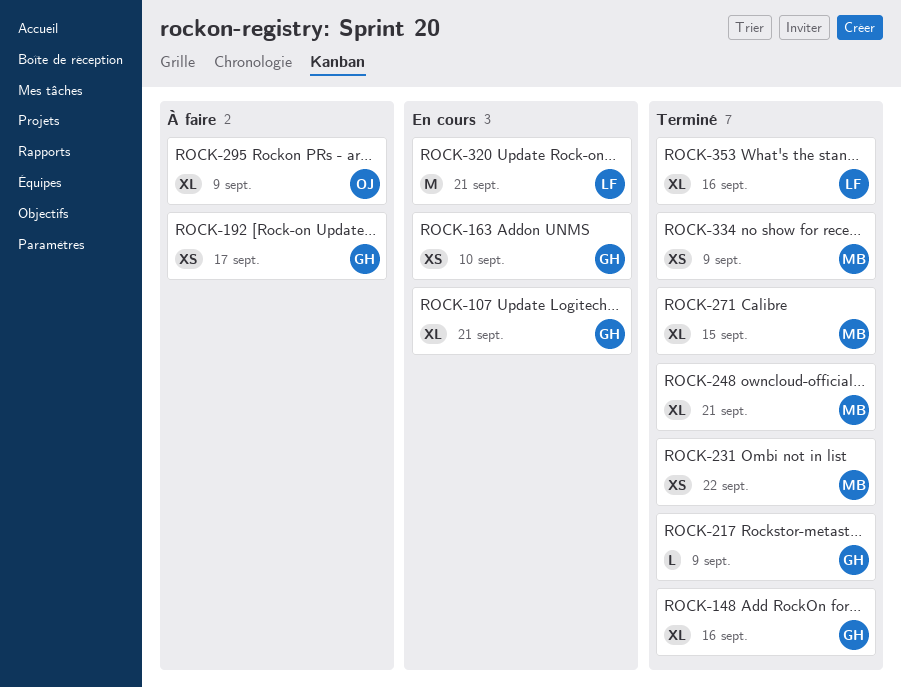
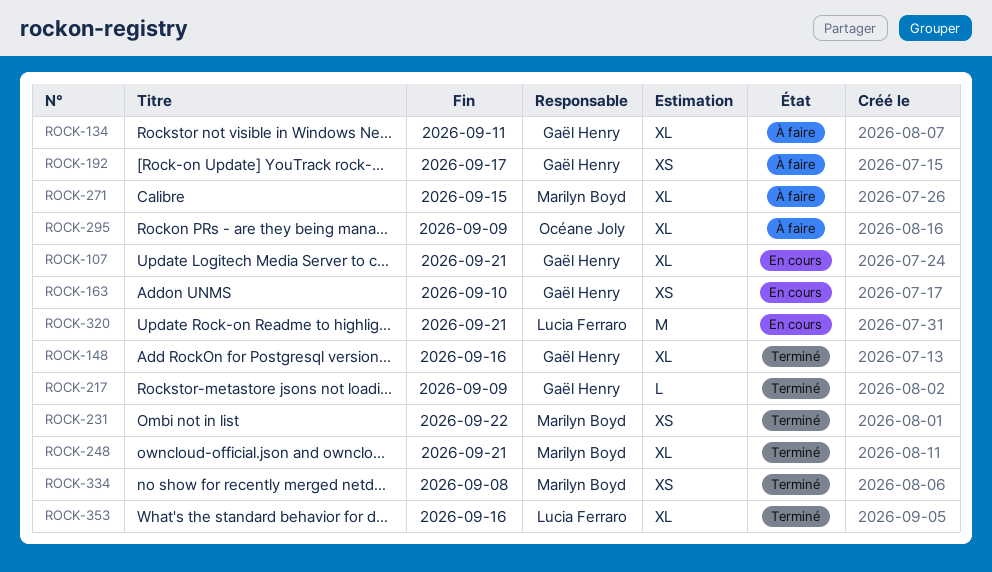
ROCK-134: none -> present
ROCK-271, status: Terminé -> À faire
ROCK-334, due: Sep 9 -> Sep 8

